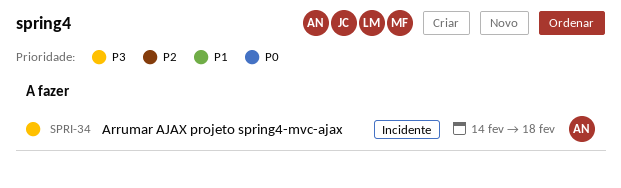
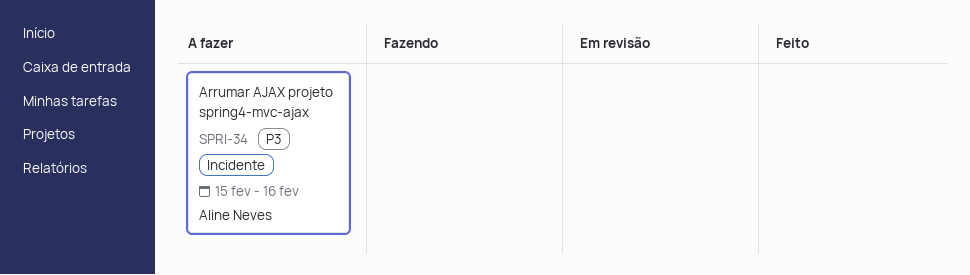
SPRI-34, start: Feb 14 -> Feb 15
SPRI-34, due: Feb 18 -> Feb 16

